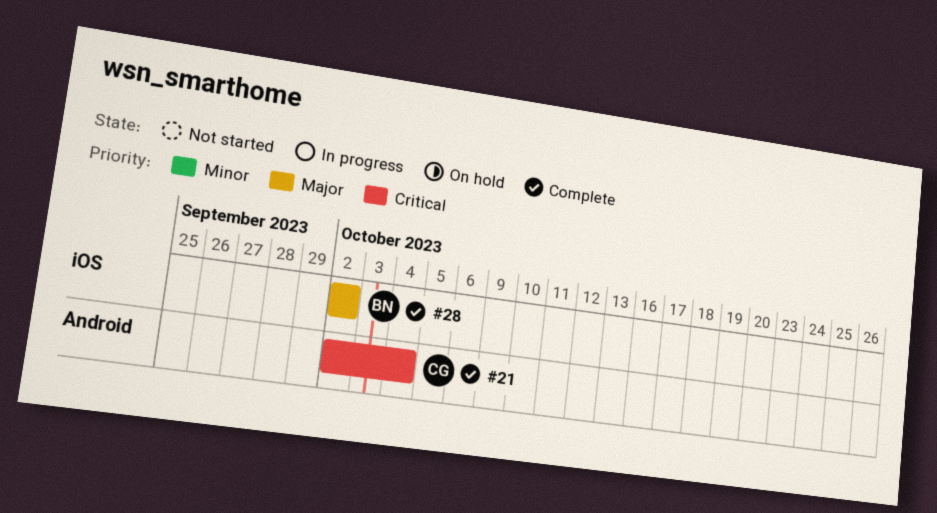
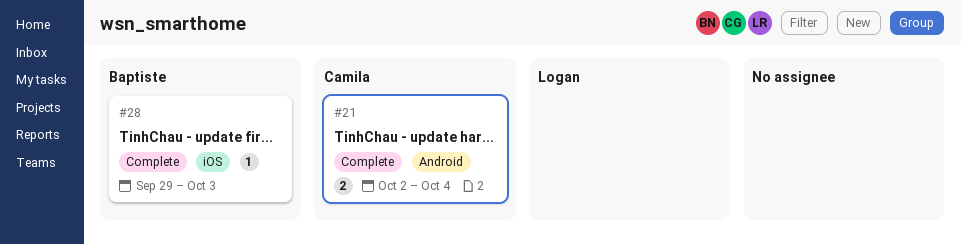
#28, start: Oct 2 -> Sep 29
#28, due: Oct 2 -> Oct 3

